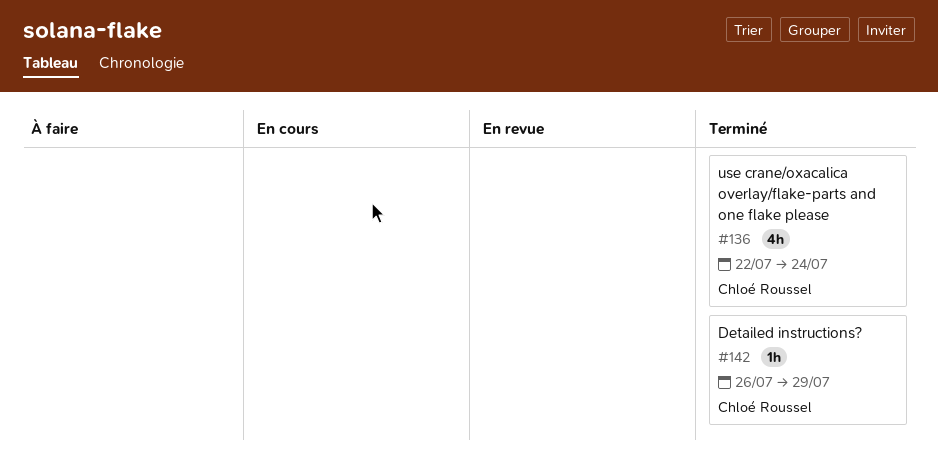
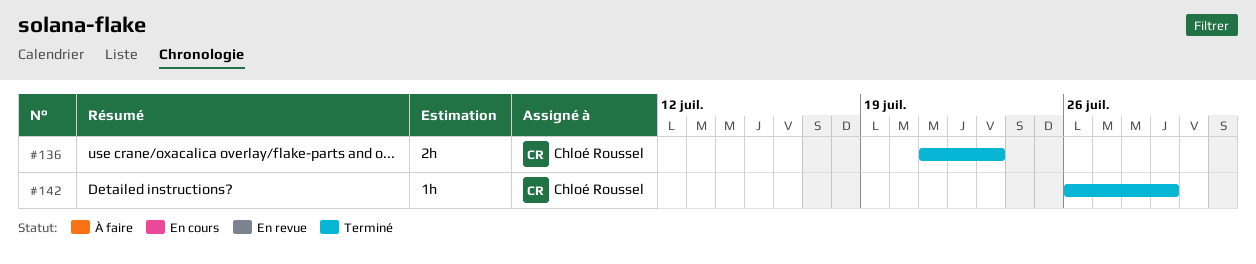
#136, estimate: 4h -> 2h
#136, start: Jul 22 -> Jul 21
#136, due: Jul 24 -> Jul 23

